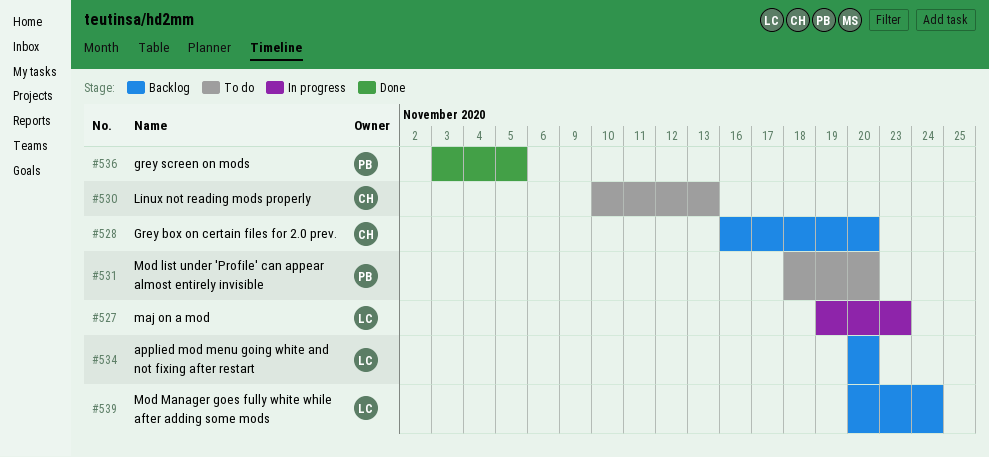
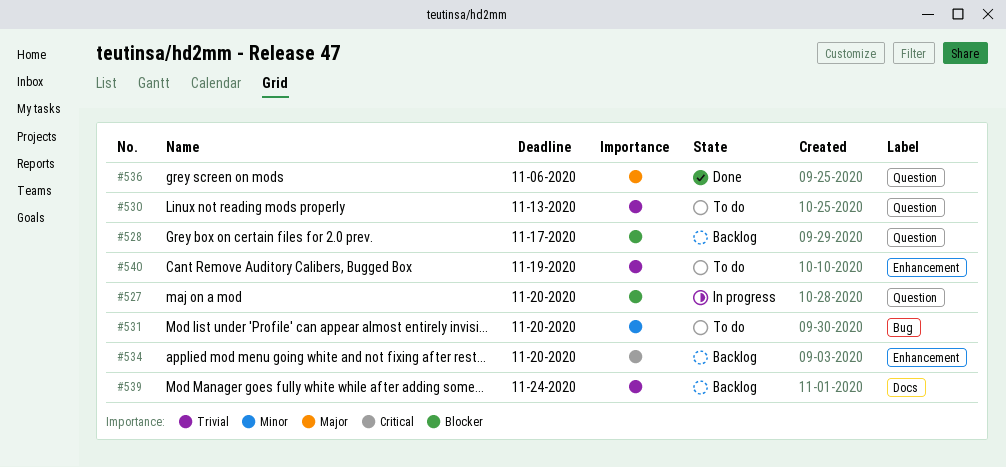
#527, due: Nov 23 -> Nov 20
#528, due: Nov 20 -> Nov 17
#536, due: Nov 5 -> Nov 6
#540: none -> present

